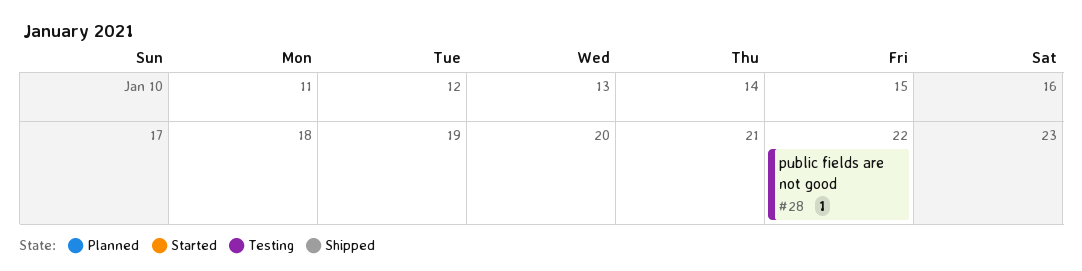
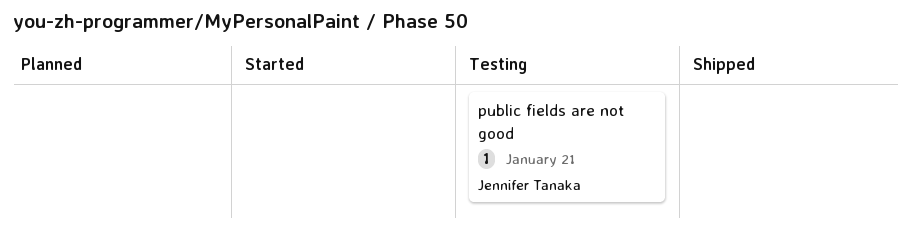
public fields are not good, due: Jan 22 -> Jan 21

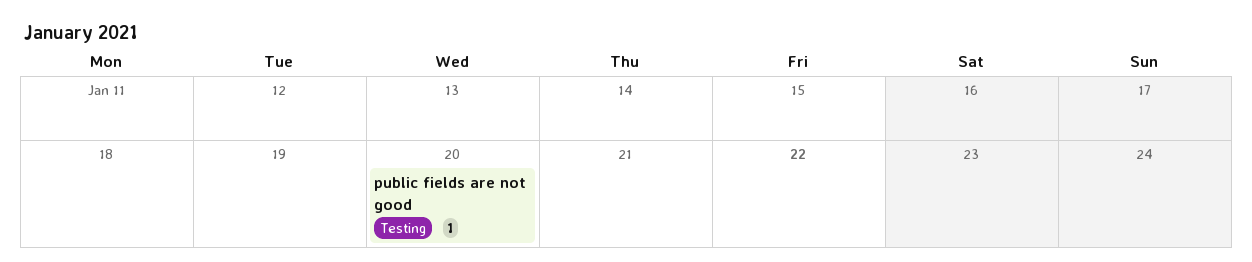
public fields are not good, due: Jan 21 -> Jan 20

